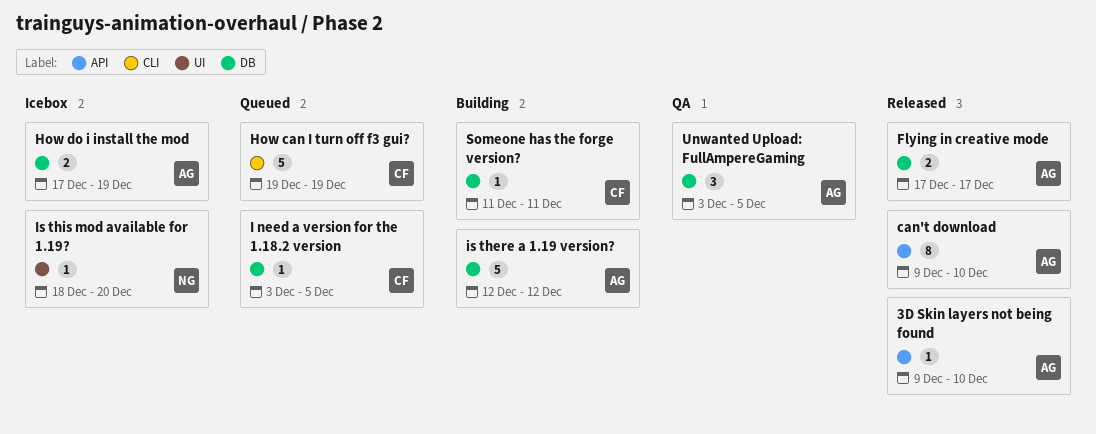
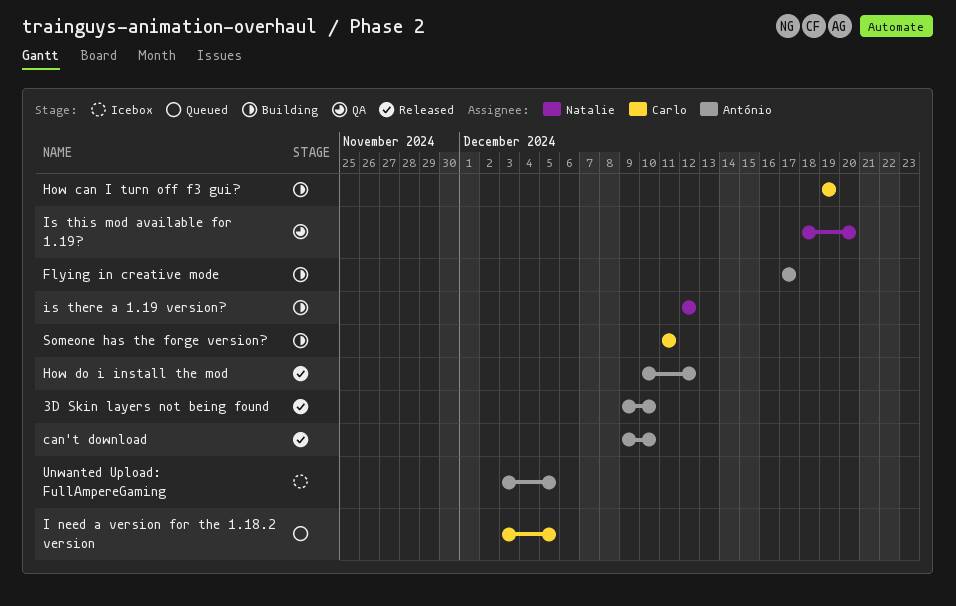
Flying in creative mode, status: Released -> Building
How can I turn off f3 gui?, status: Queued -> Building
How do i install the mod, status: Icebox -> Released
How do i install the mod, start: Dec 17 -> Dec 10
How do i install the mod, due: Dec 19 -> Dec 12
is there a 1.19 version?, owner: António -> Natalie
Is this mod available for 1.19?, status: Icebox -> QA
Unwanted Upload: FullAmpereGaming, status: QA -> Icebox

